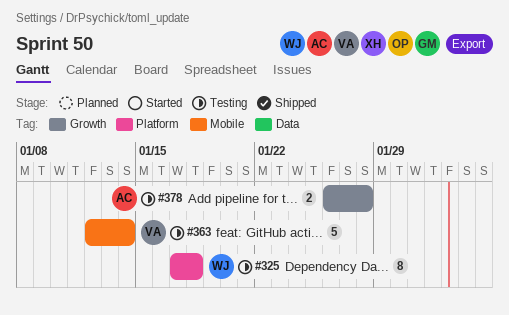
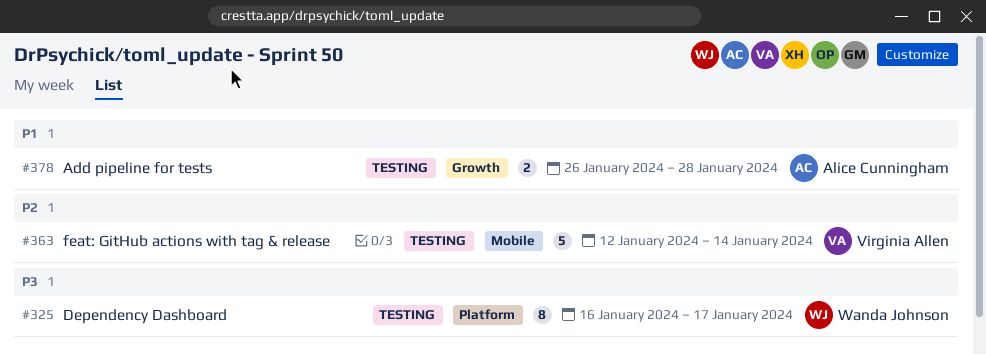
#325, start: Jan 17 -> Jan 16
#325, due: Jan 18 -> Jan 17

